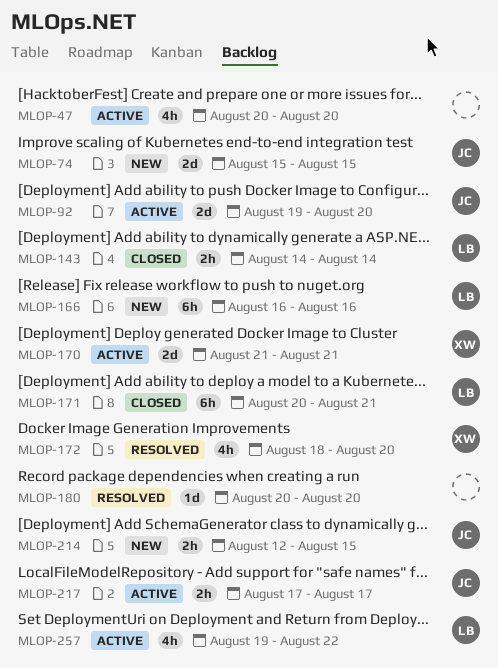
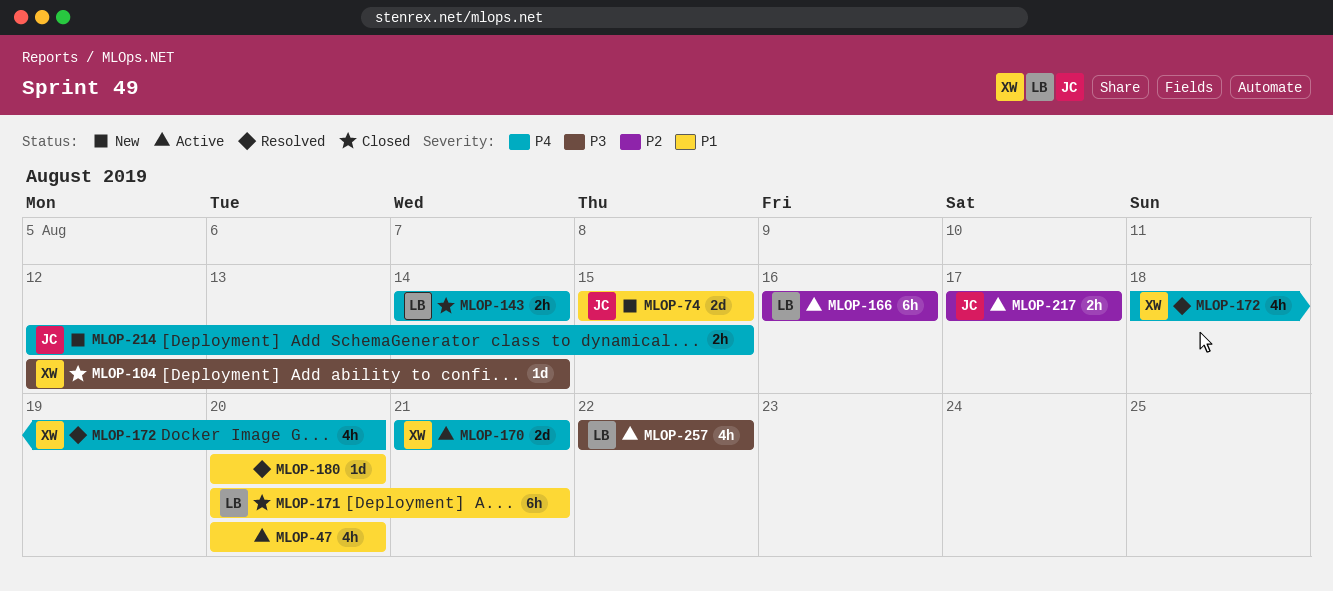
MLOP-92: present -> none
MLOP-104: none -> present
MLOP-166, status: New -> Active
MLOP-257, start: Aug 19 -> Aug 22

